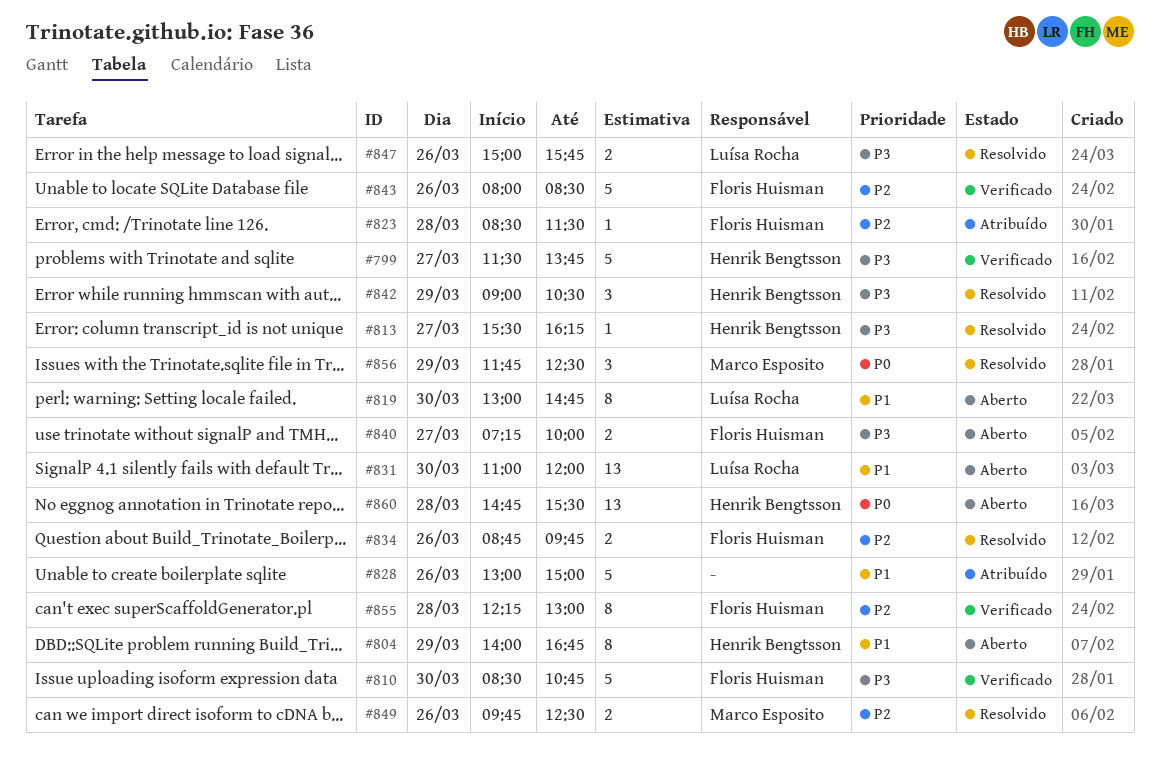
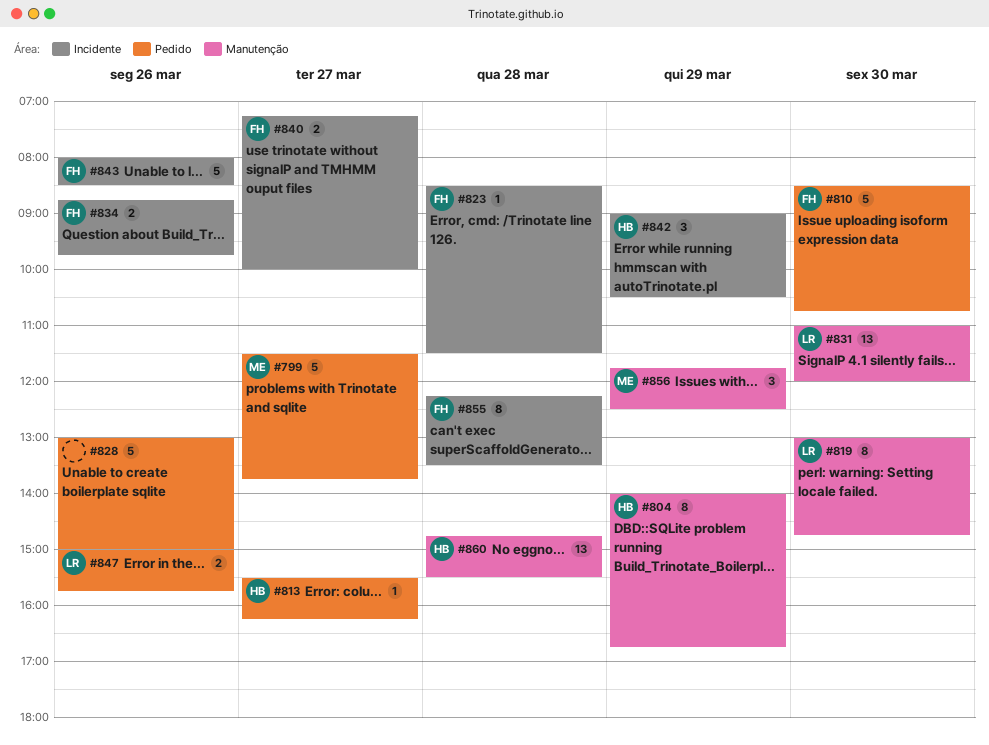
#799, owner: Henrik Bengtsson -> Marco Esposito
#849: present -> none
#855, ends: 13:00 -> 13:30

